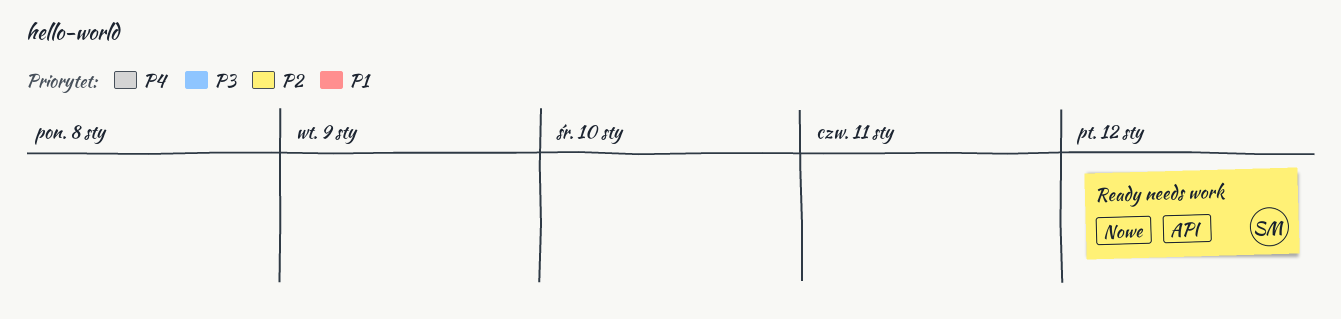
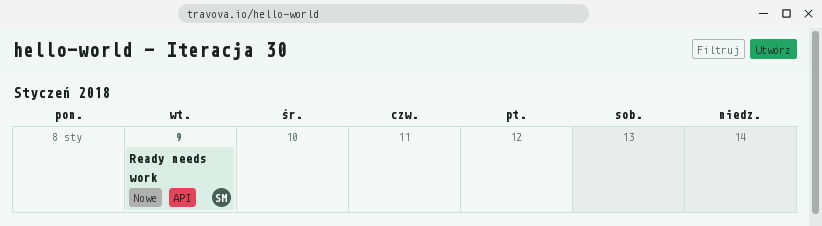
Ready needs work, due: Jan 12 -> Jan 9

